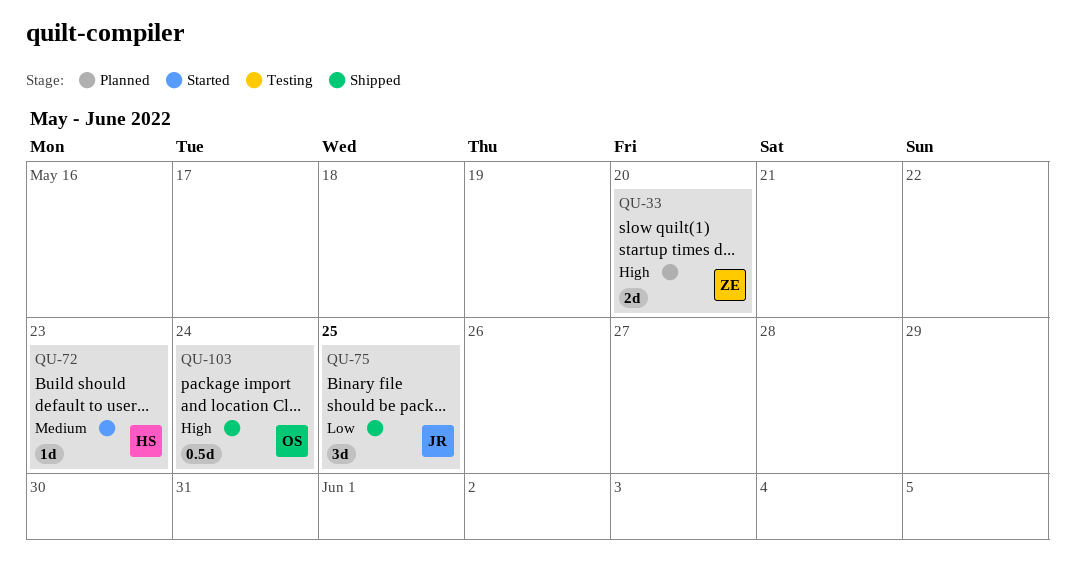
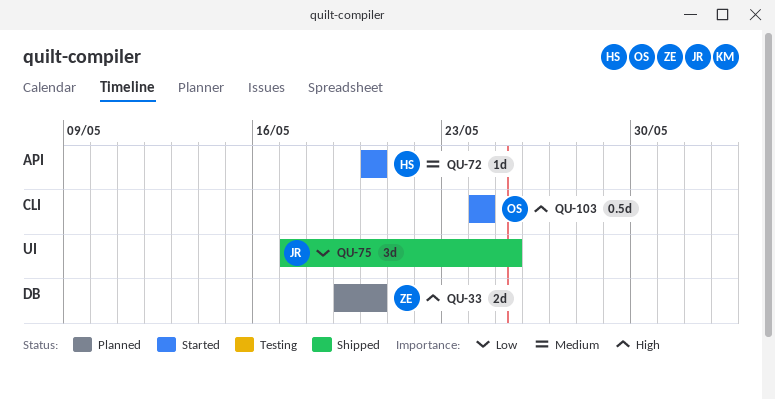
QU-72, due: May 23 -> May 20
QU-103, status: Shipped -> Started

